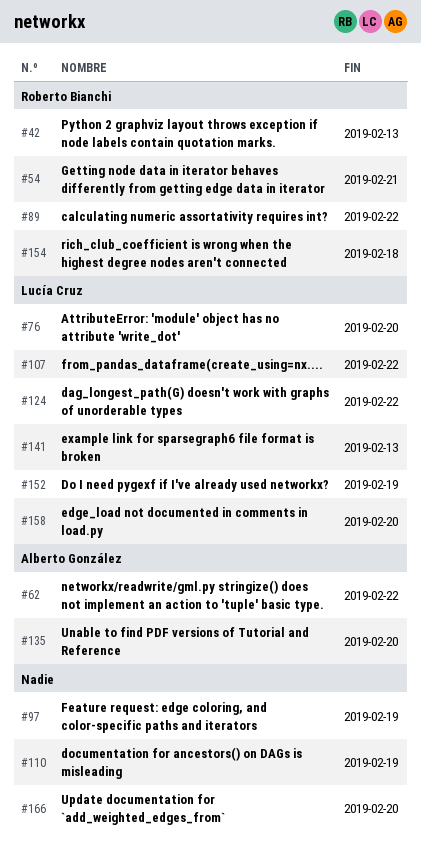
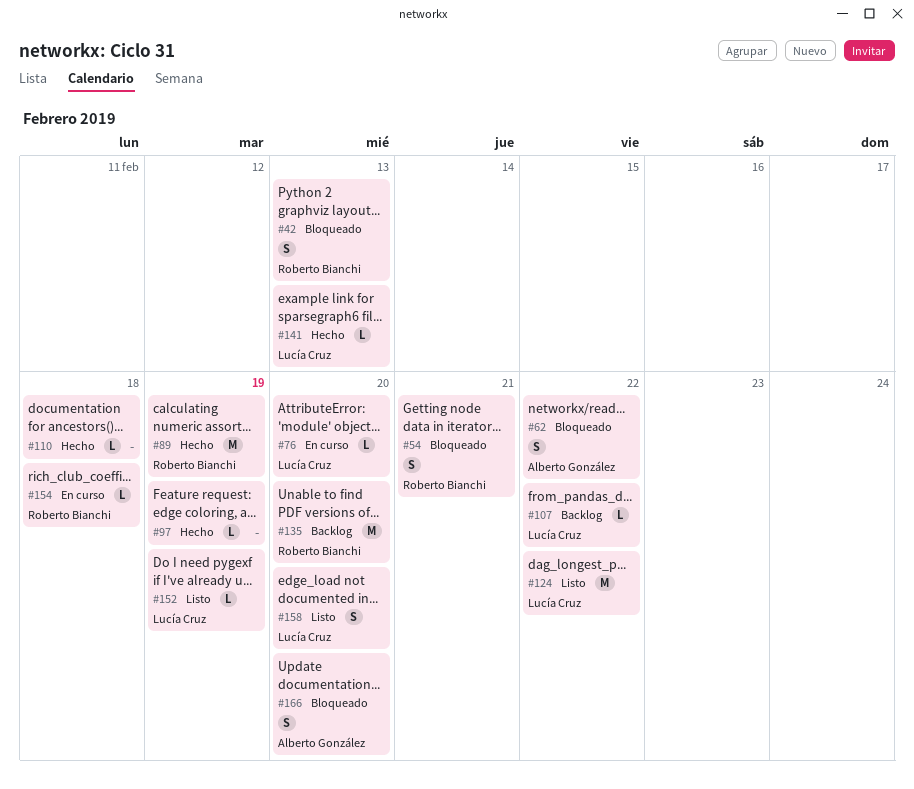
#89, due: Feb 22 -> Feb 19
#110, due: Feb 19 -> Feb 18
#135, owner: Alberto González -> Roberto Bianchi
#166, owner: none -> Alberto González

